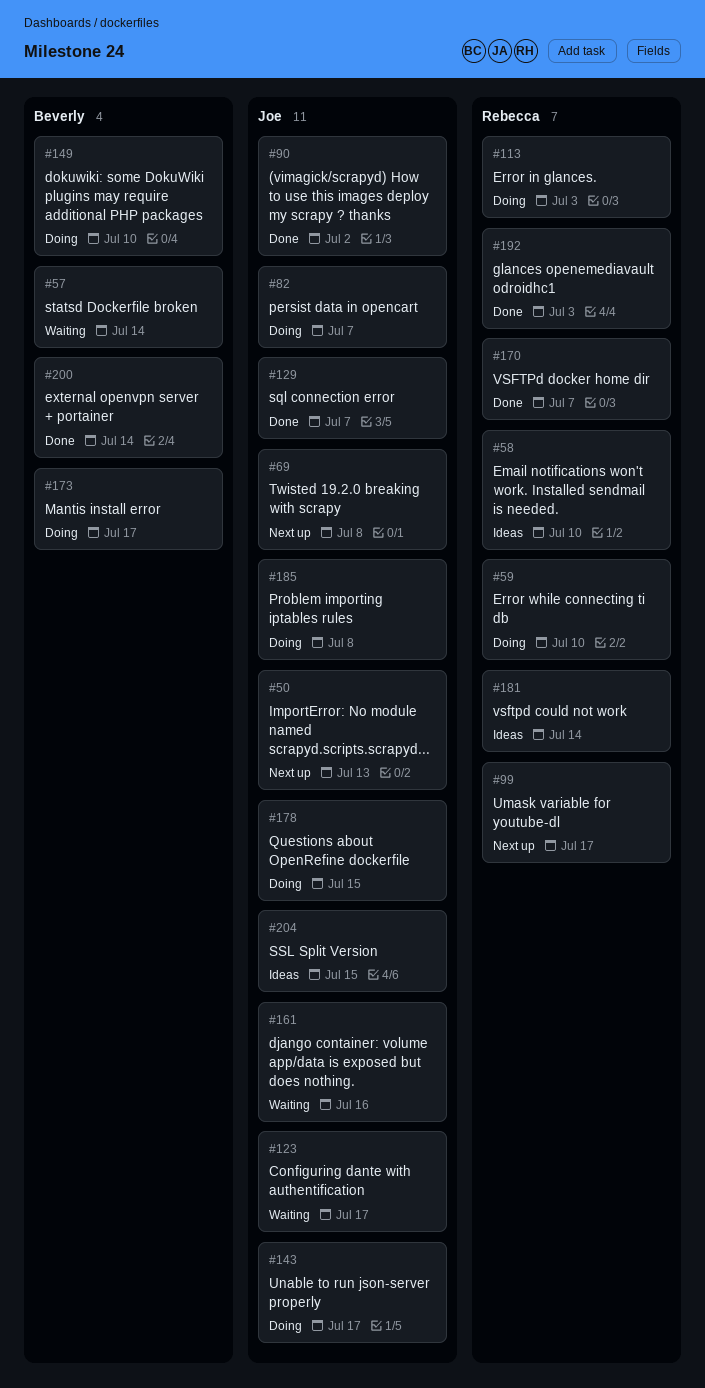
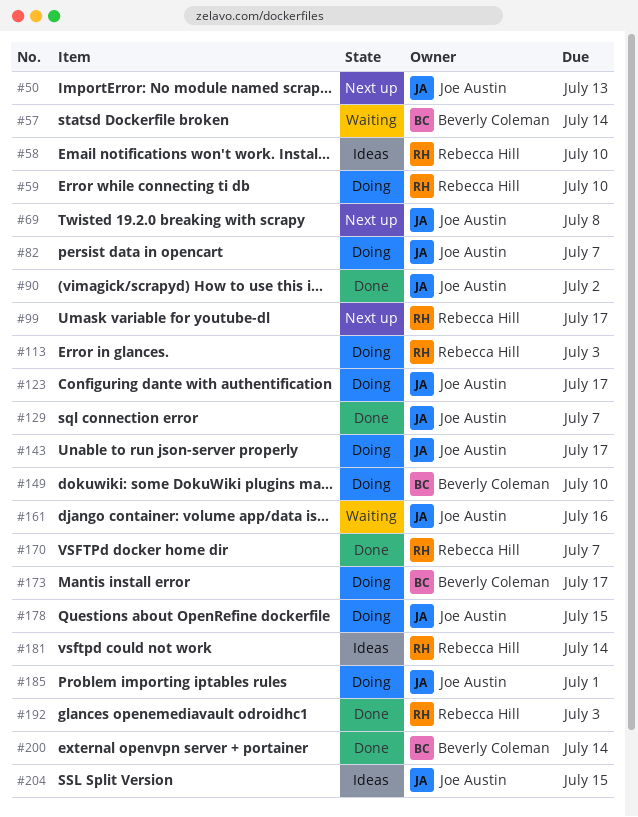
#123, status: Waiting -> Doing
#185, due: Jul 8 -> Jul 1

